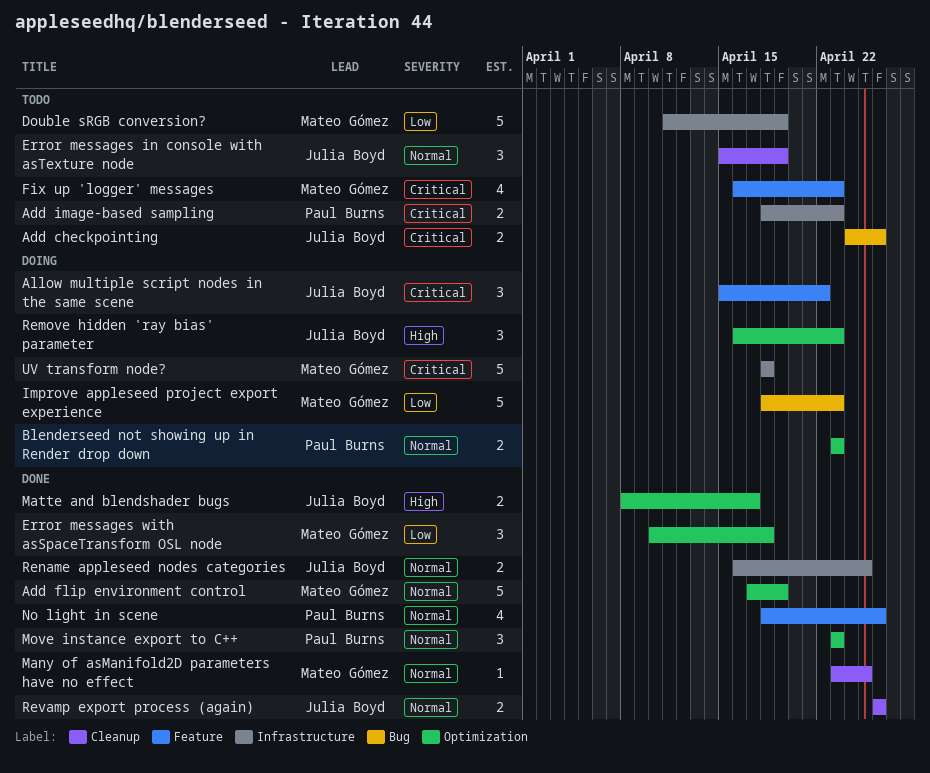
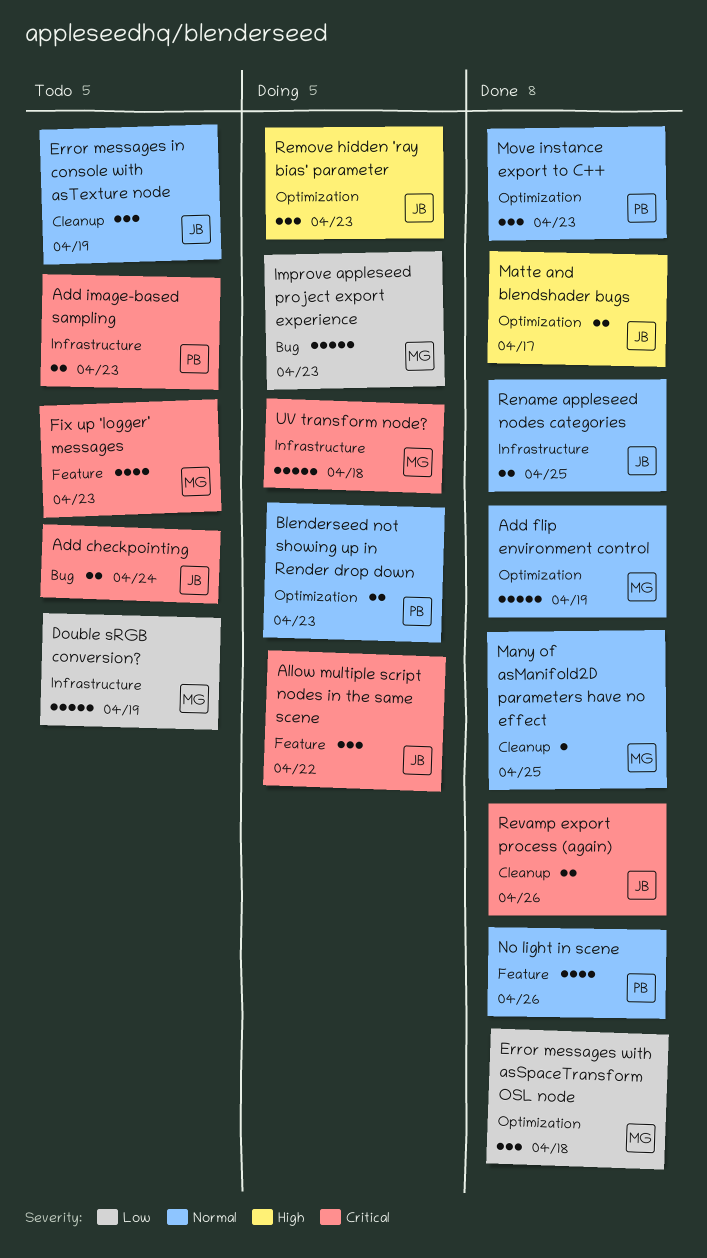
Add checkpointing, due: Apr 26 -> Apr 24
Revamp export process (again), priority: Normal -> Critical

